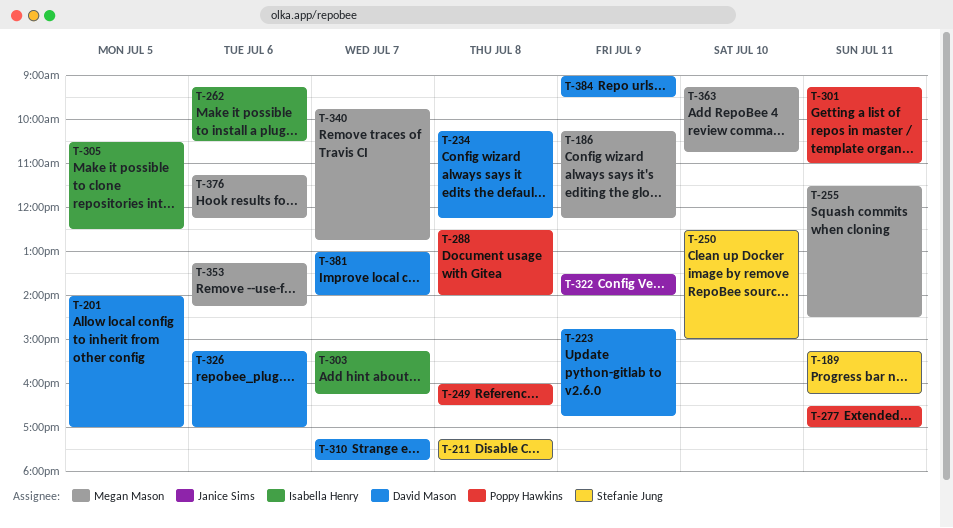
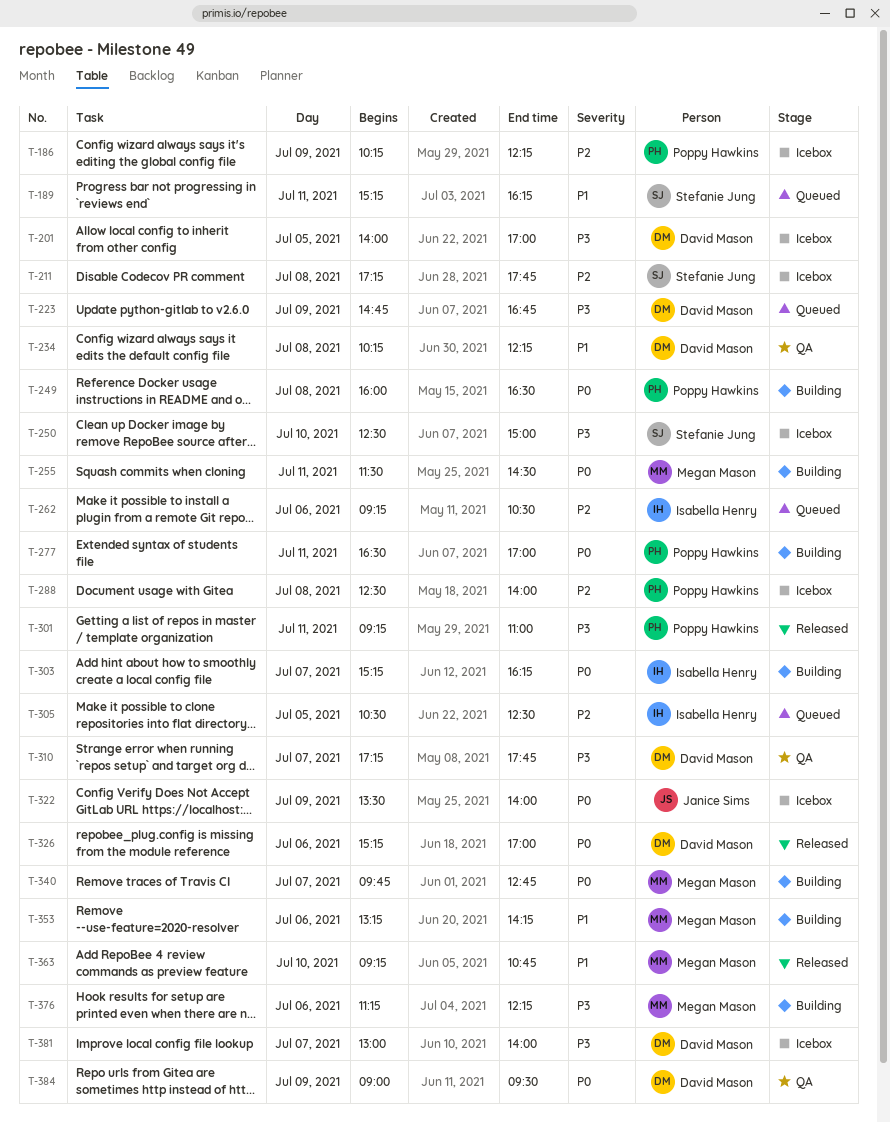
T-186, owner: Megan Mason -> Poppy Hawkins

